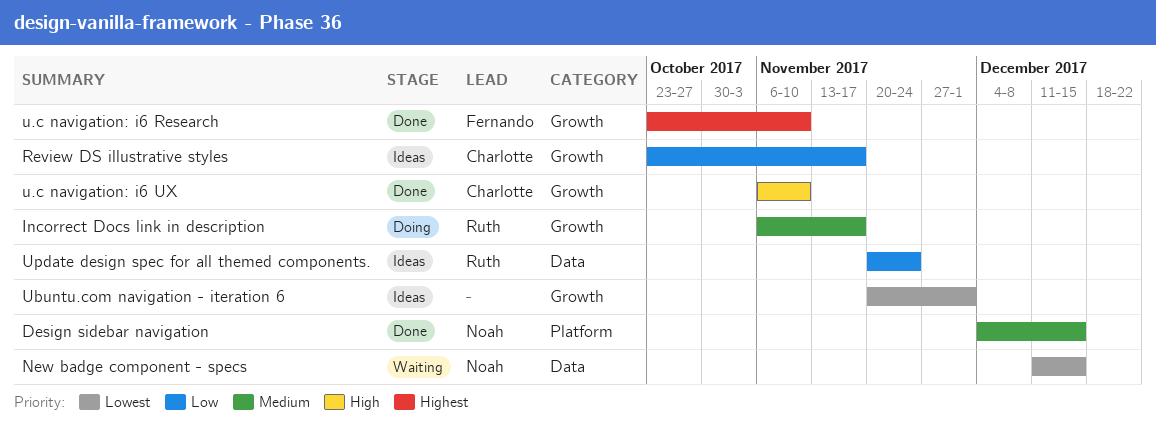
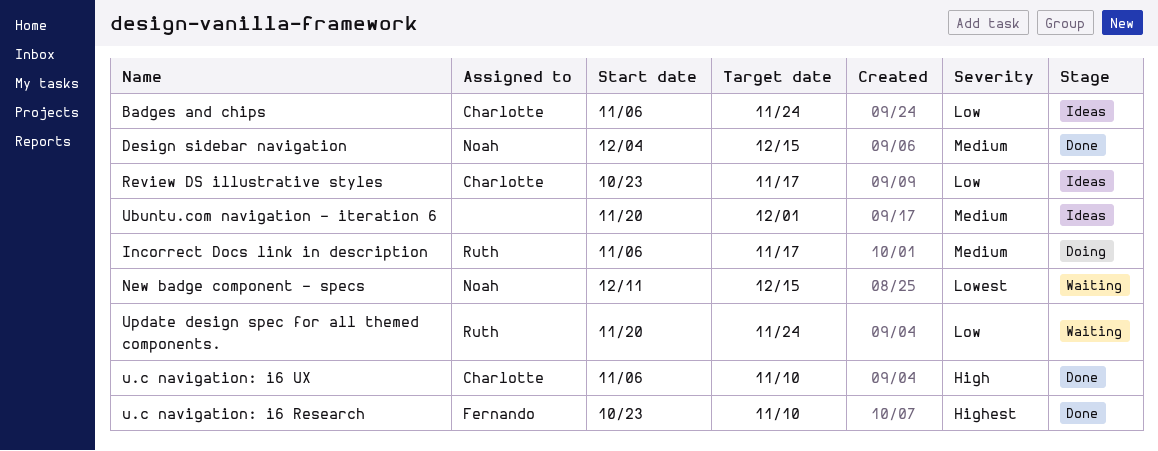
Badges and chips: none -> present
Ubuntu.com navigation - iteration 6, priority: Lowest -> Medium
Update design spec for all themed components., status: Ideas -> Waiting

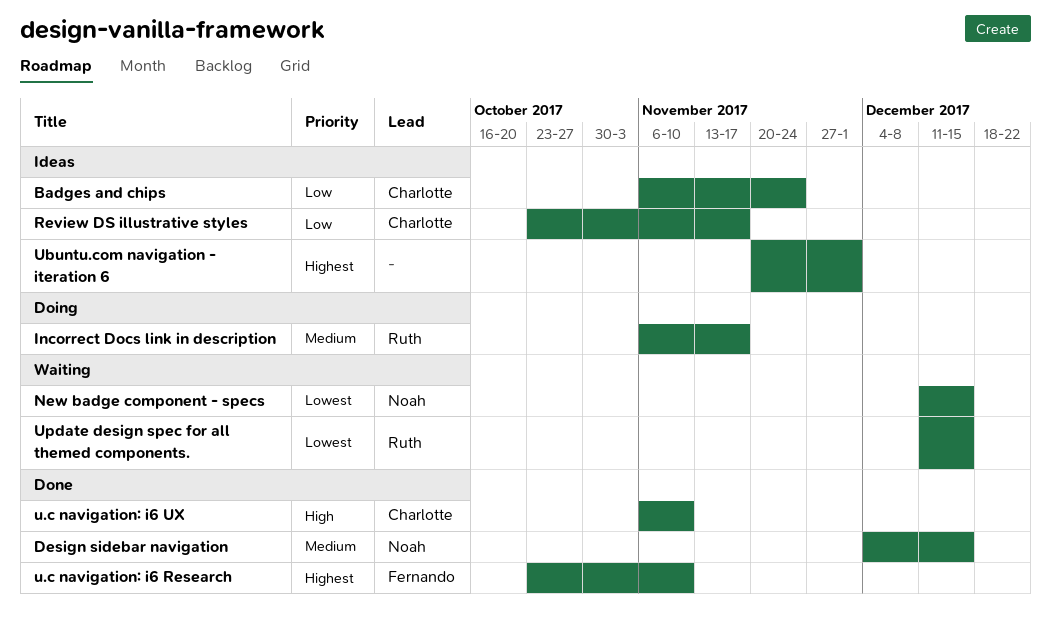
Ubuntu.com navigation - iteration 6, priority: Medium -> Highest
Update design spec for all themed components., priority: Low -> Lowest
Update design spec for all themed components., start: Nov 20 -> Dec 11
Update design spec for all themed components., due: Nov 24 -> Dec 15

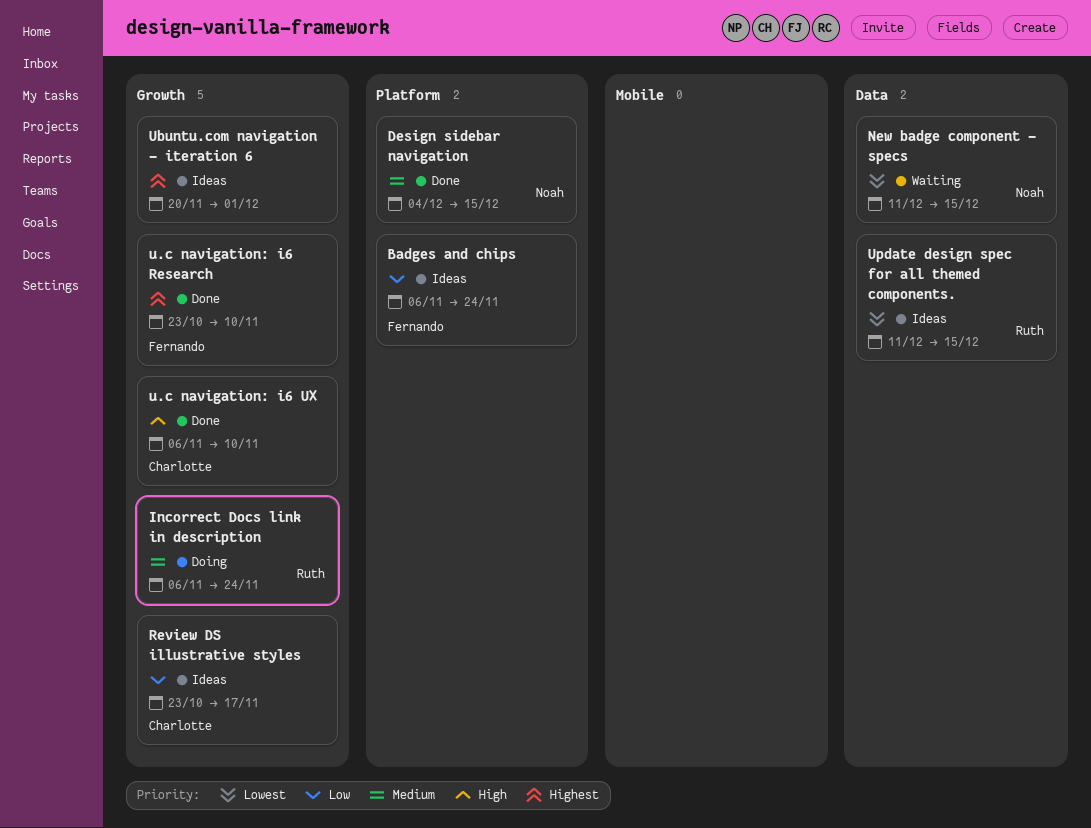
Badges and chips, owner: Charlotte -> Fernando
Incorrect Docs link in description, due: Nov 17 -> Nov 24
Update design spec for all themed components., status: Waiting -> Ideas

